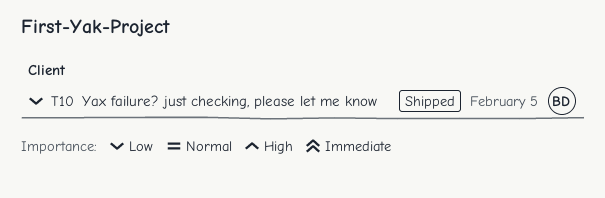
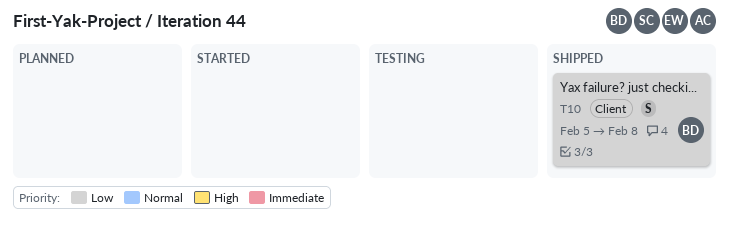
T10, due: Feb 5 -> Feb 8

